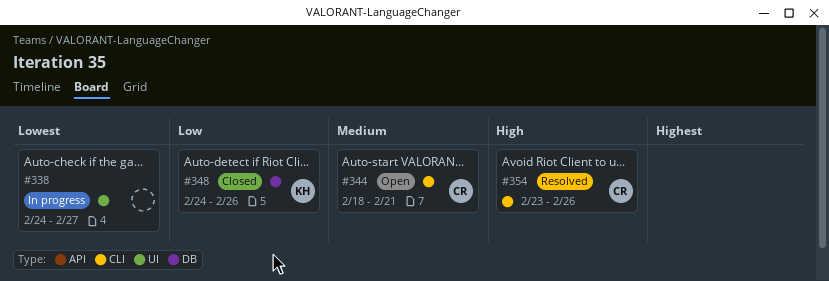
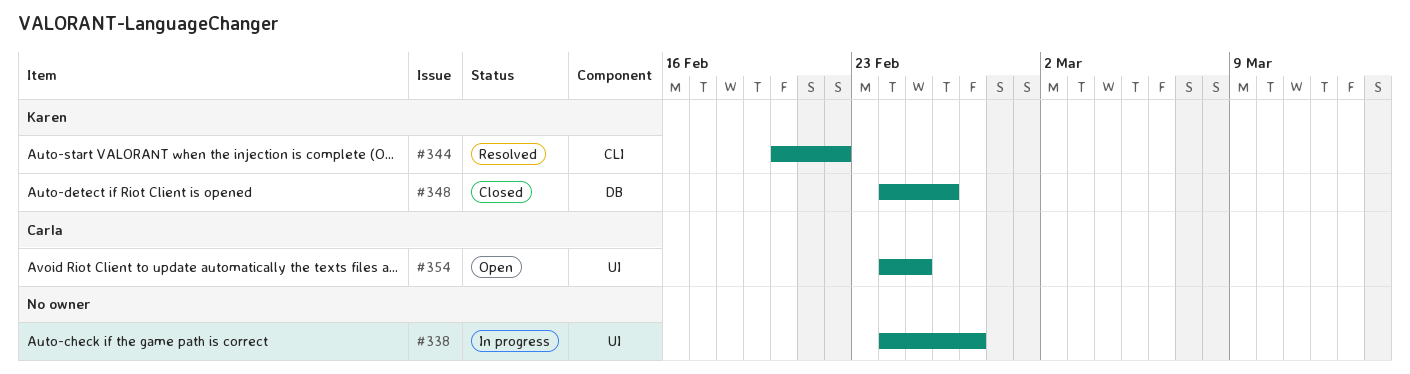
#344, status: Open -> Resolved
#344, owner: Carla -> Karen
#344, start: Feb 18 -> Feb 20
#344, due: Feb 21 -> Feb 22
#354, status: Resolved -> Open
#354, label: CLI -> UI
#354, start: Feb 23 -> Feb 24
#354, due: Feb 26 -> Feb 25

